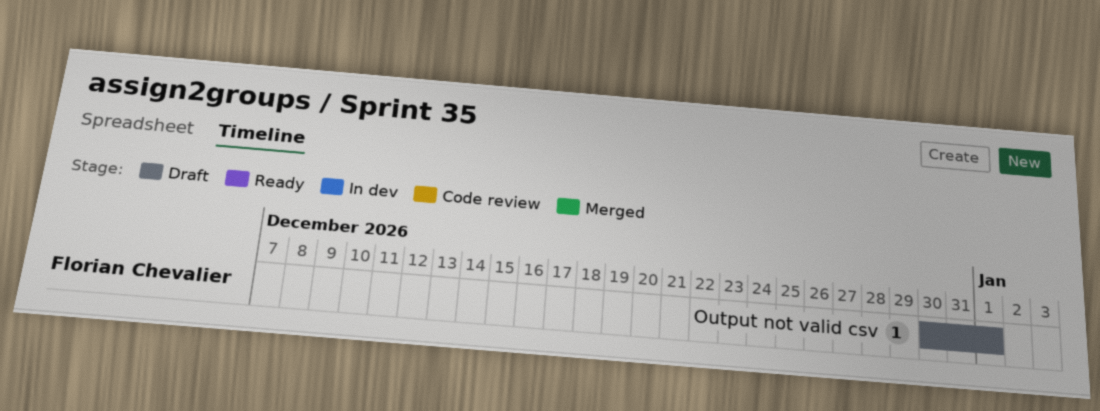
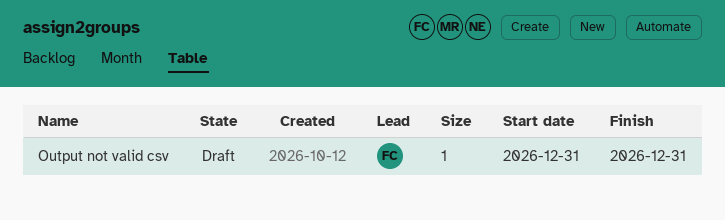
Output not valid csv, start: Dec 30 -> Dec 31
Output not valid csv, due: Jan 1 -> Dec 31

